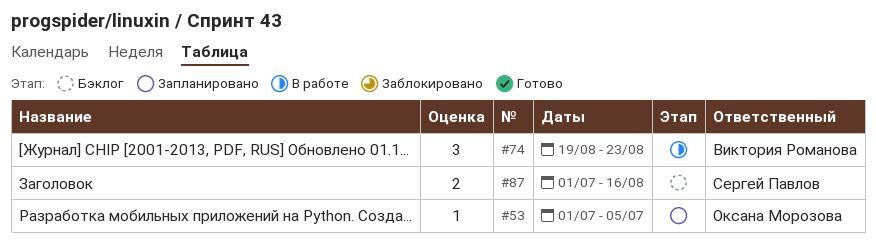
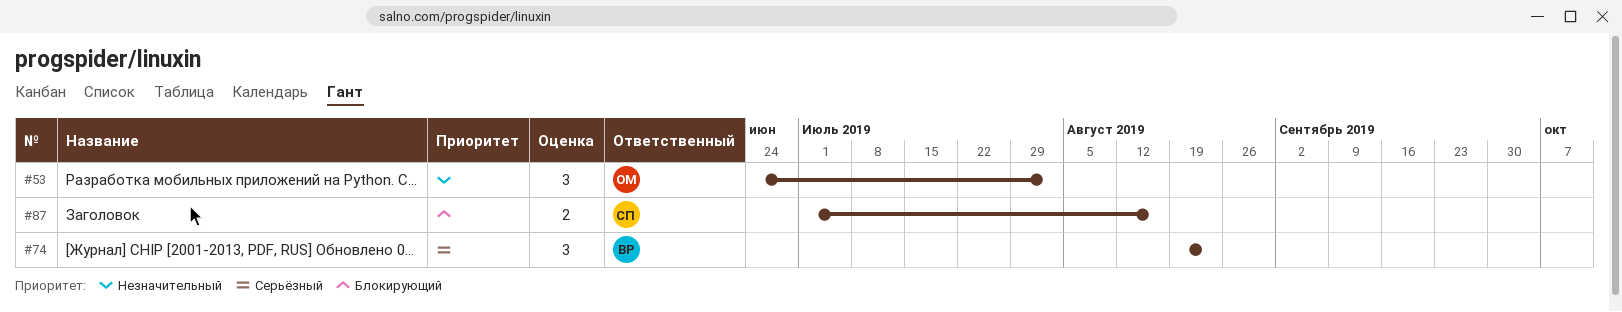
#53, estimate: 1 -> 3
#53, start: Jul 1 -> Jun 24
#53, due: Jul 5 -> Aug 2

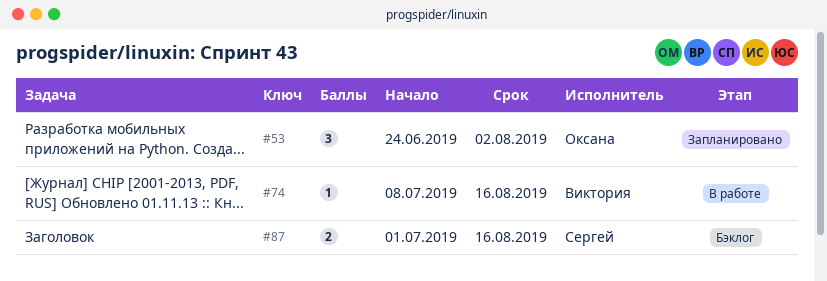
#74, estimate: 3 -> 1
#74, start: Aug 19 -> Jul 8
#74, due: Aug 23 -> Aug 16

